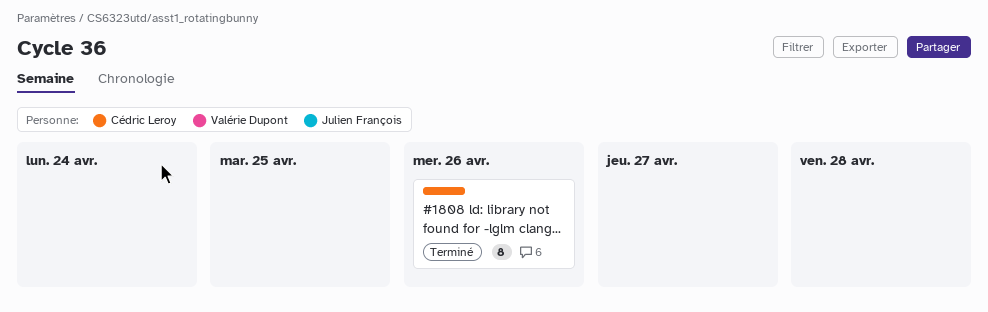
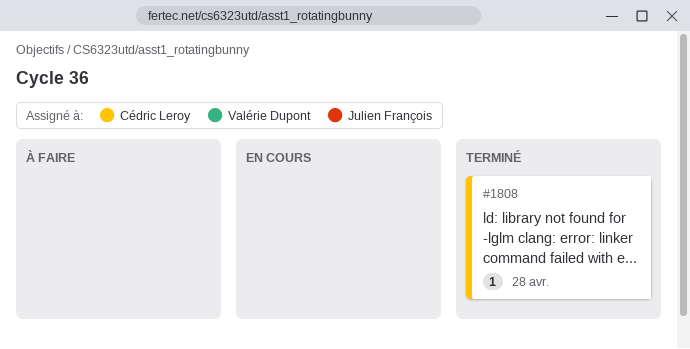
#1808, estimate: 8 -> 1
#1808, due: Apr 26 -> Apr 28

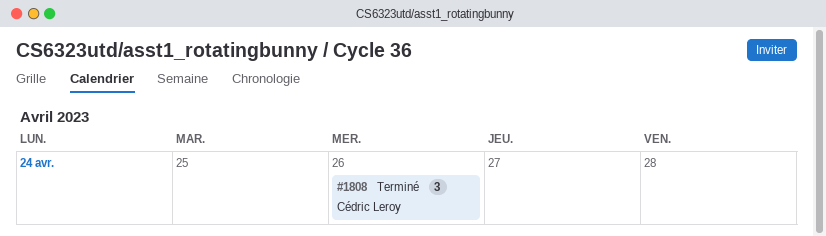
#1808, estimate: 1 -> 3
#1808, due: Apr 28 -> Apr 26

